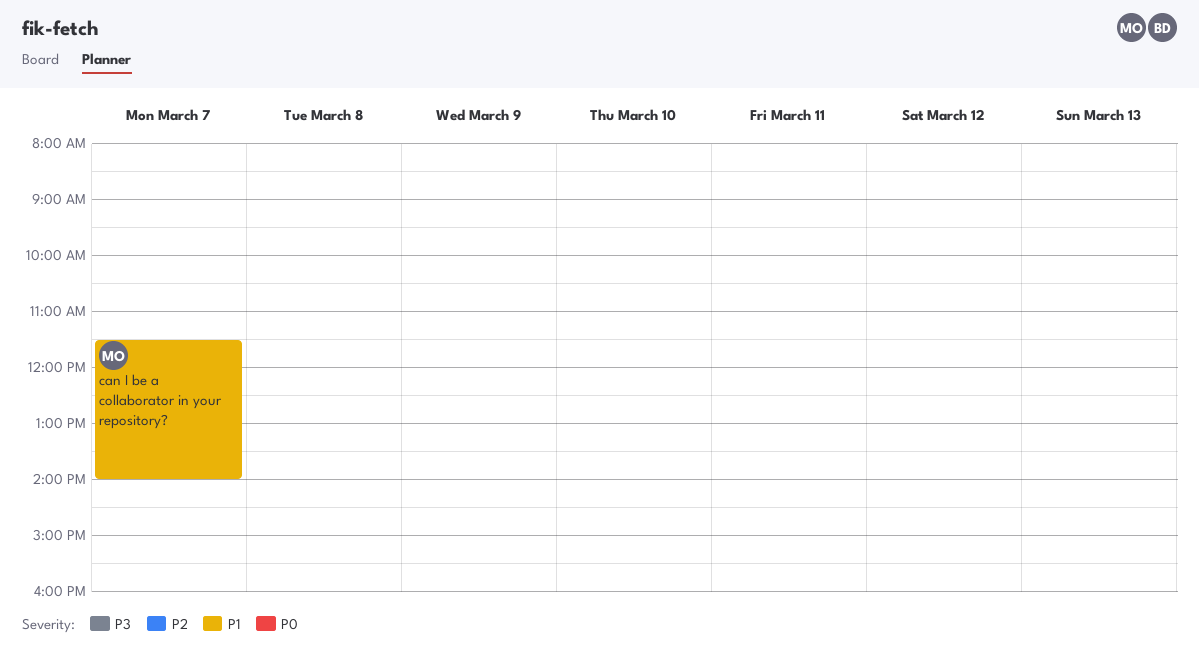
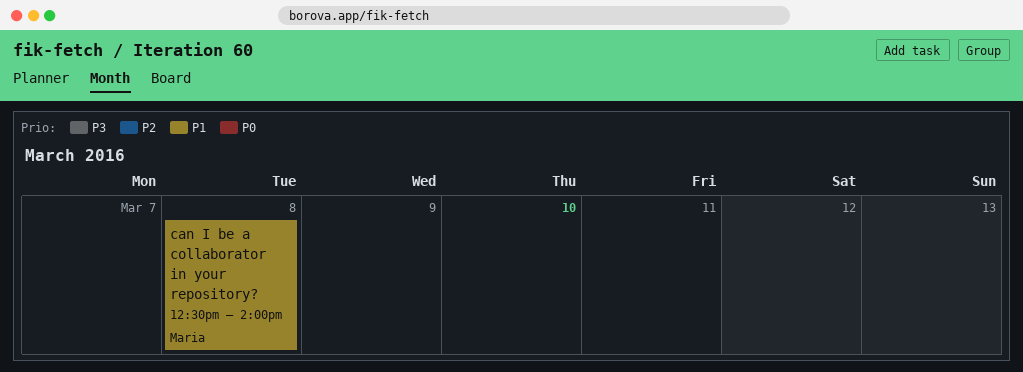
can I be a collaborator in your repository?, day: Mar 7 -> Mar 8
can I be a collaborator in your repository?, begins: 11:30 -> 12:30

